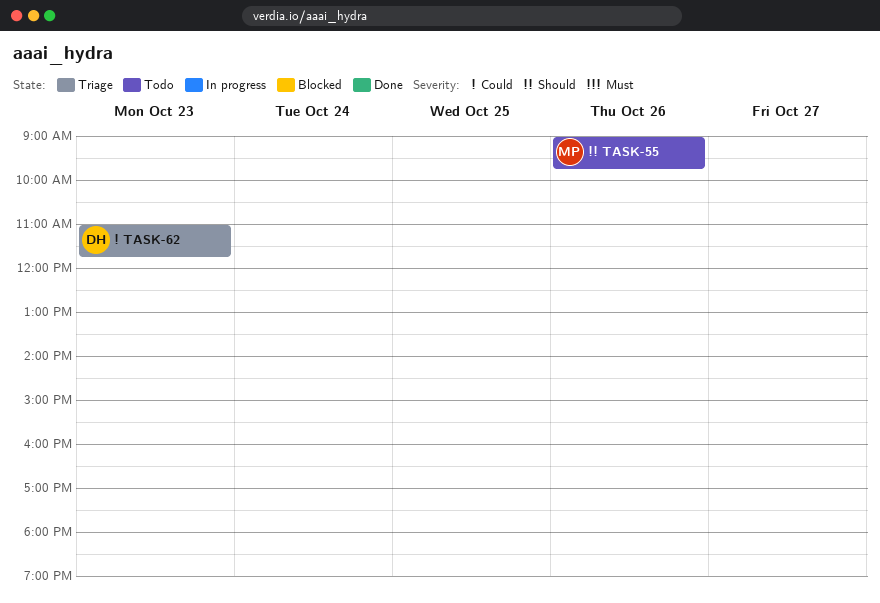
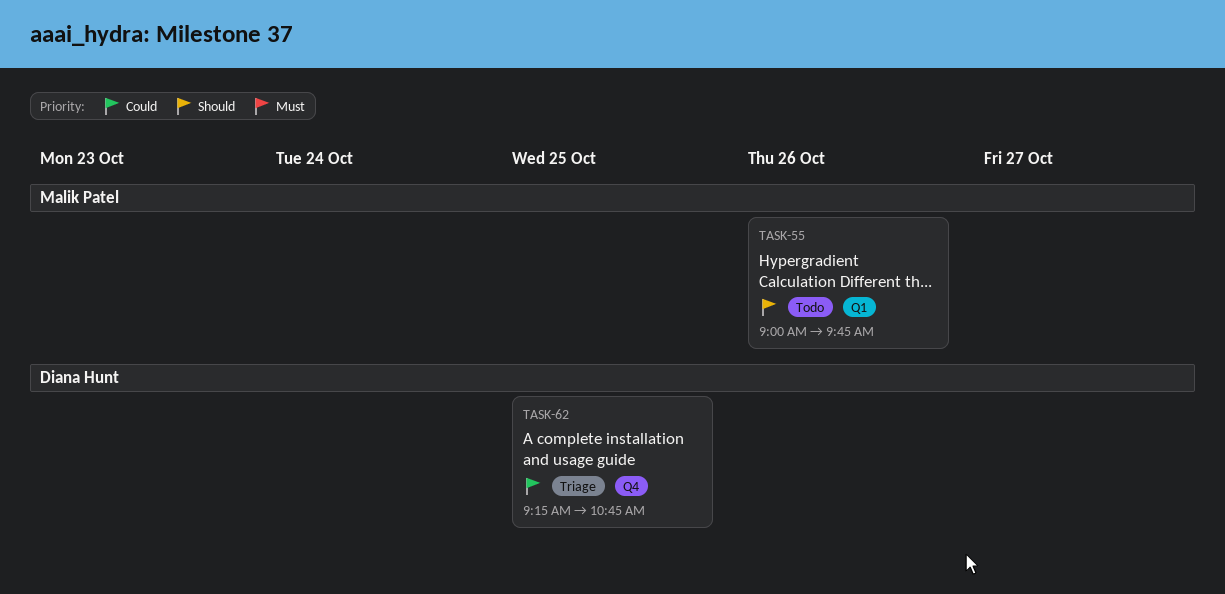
TASK-62, day: Oct 23 -> Oct 25
TASK-62, begins: 11:00 -> 09:15
TASK-62, ends: 11:45 -> 10:45

